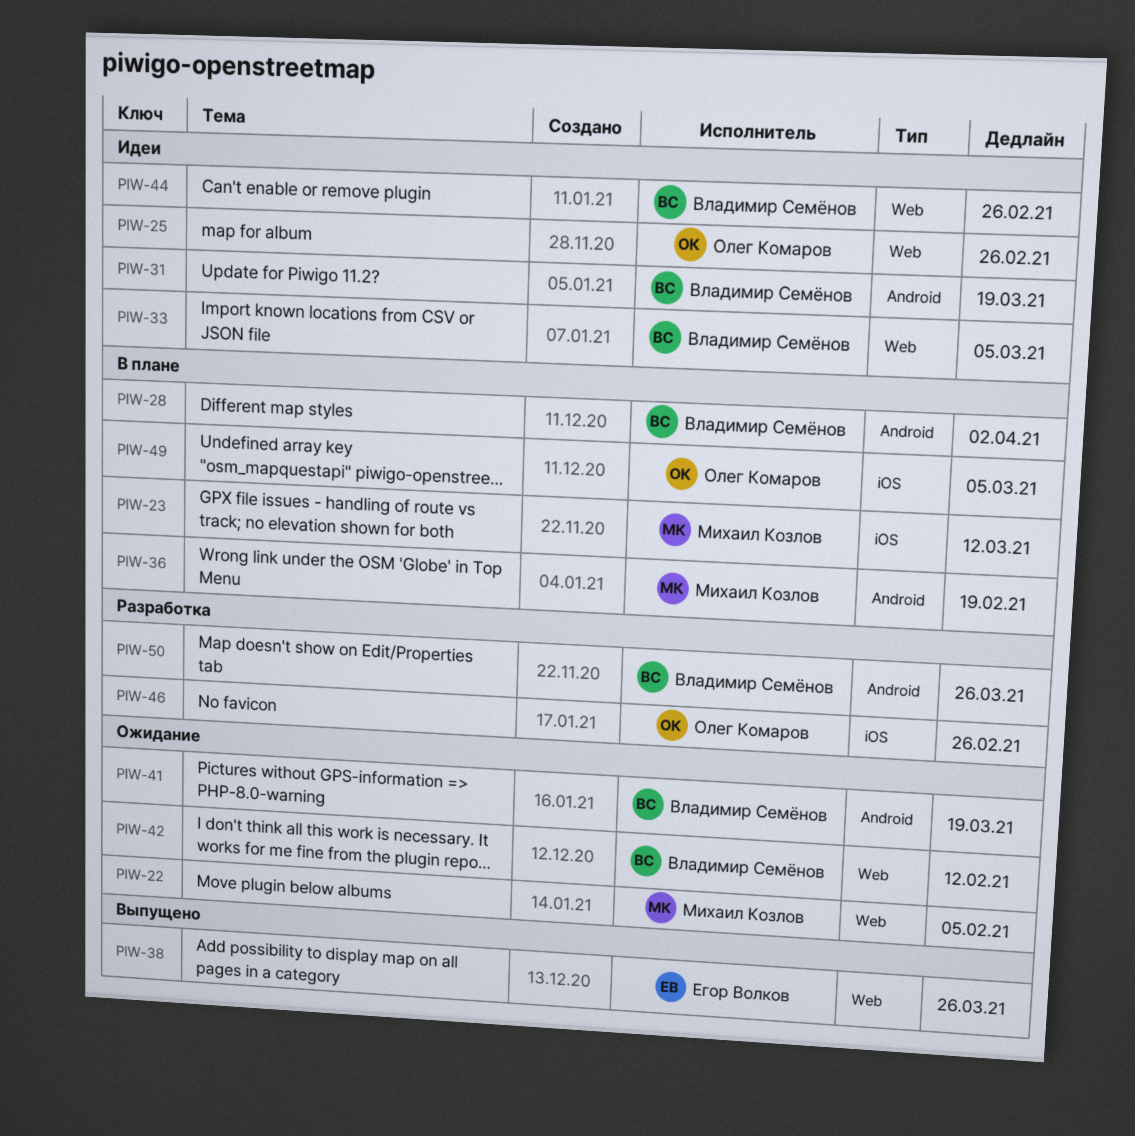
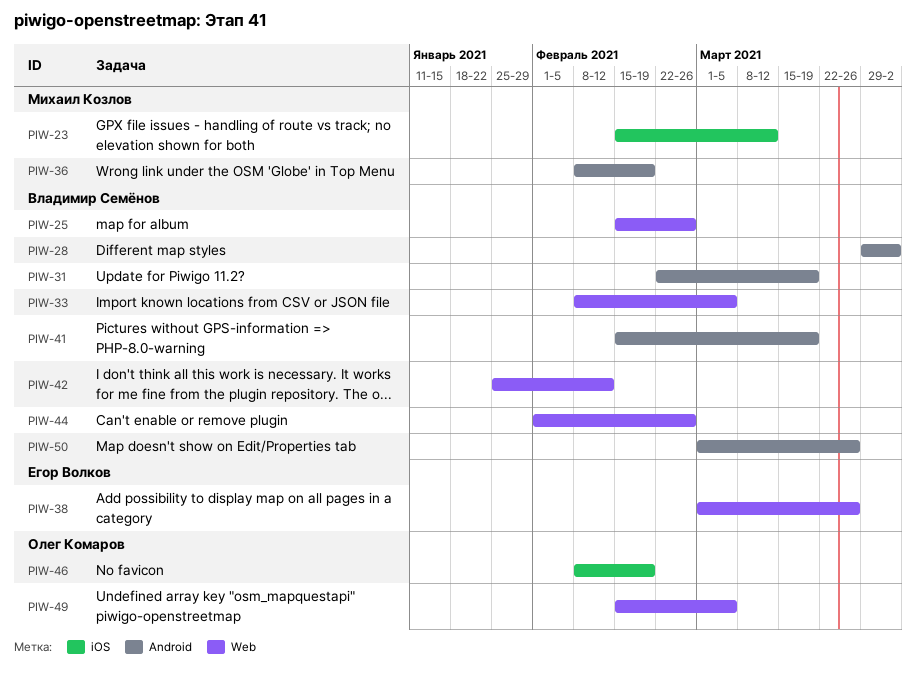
PIW-22: present -> none
PIW-25, owner: Олег Комаров -> Владимир Семёнов
PIW-46, due: Feb 26 -> Feb 19
PIW-49, label: iOS -> Web

